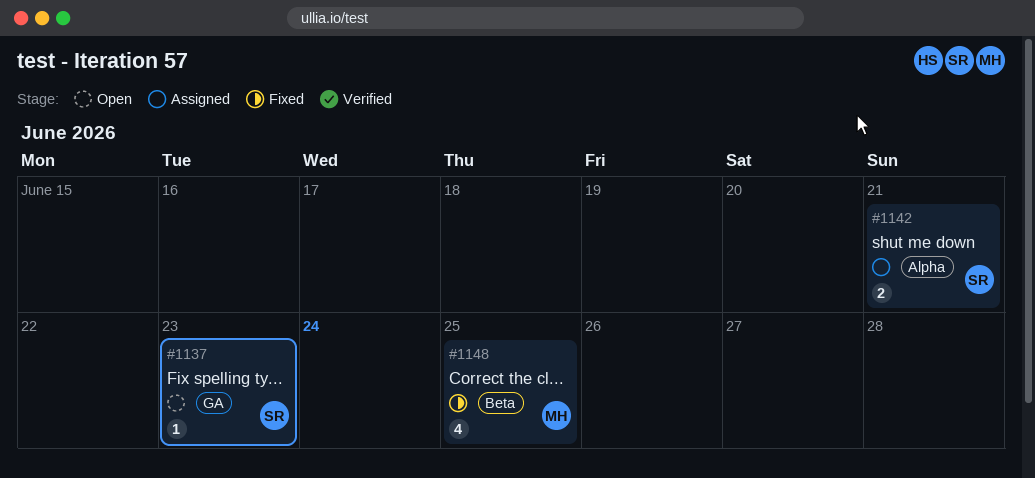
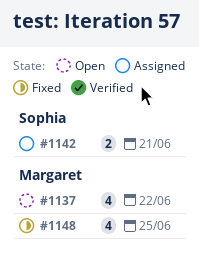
#1137, owner: Sophia -> Margaret
#1137, estimate: 1 -> 4
#1137, due: Jun 23 -> Jun 22

